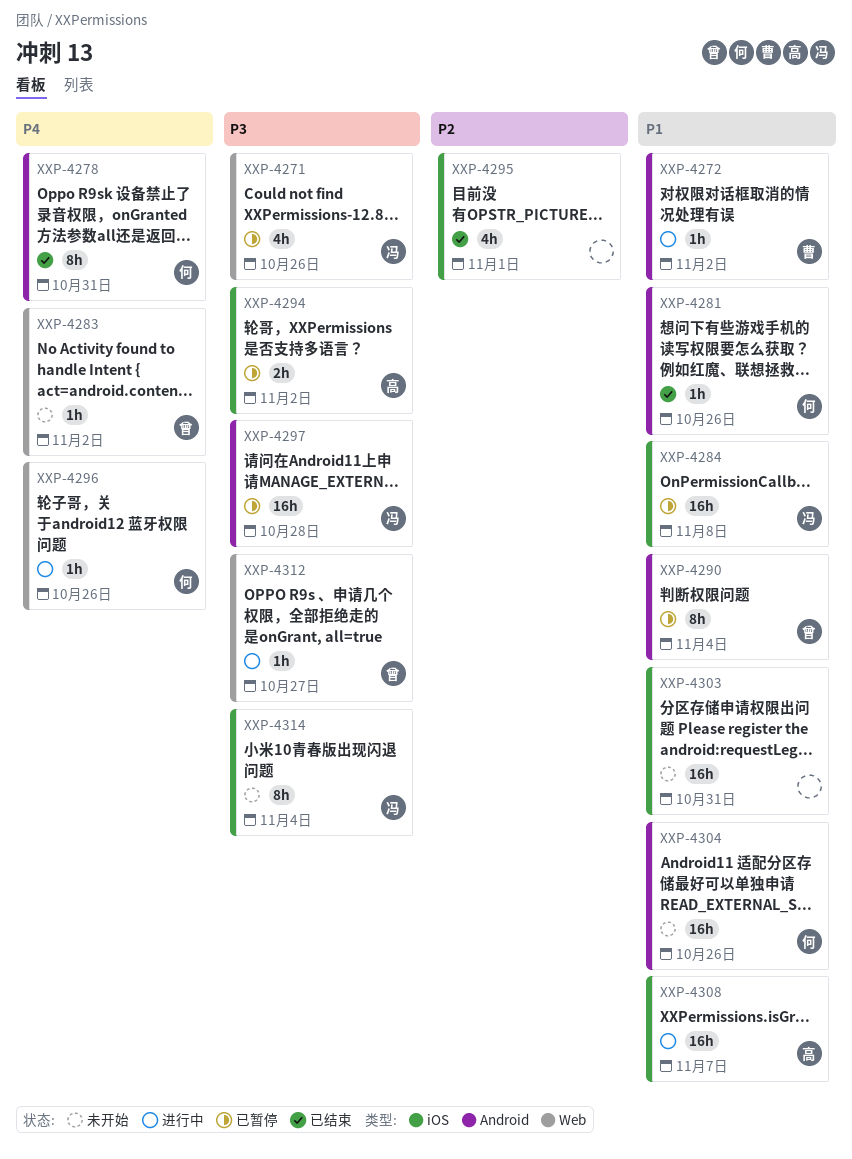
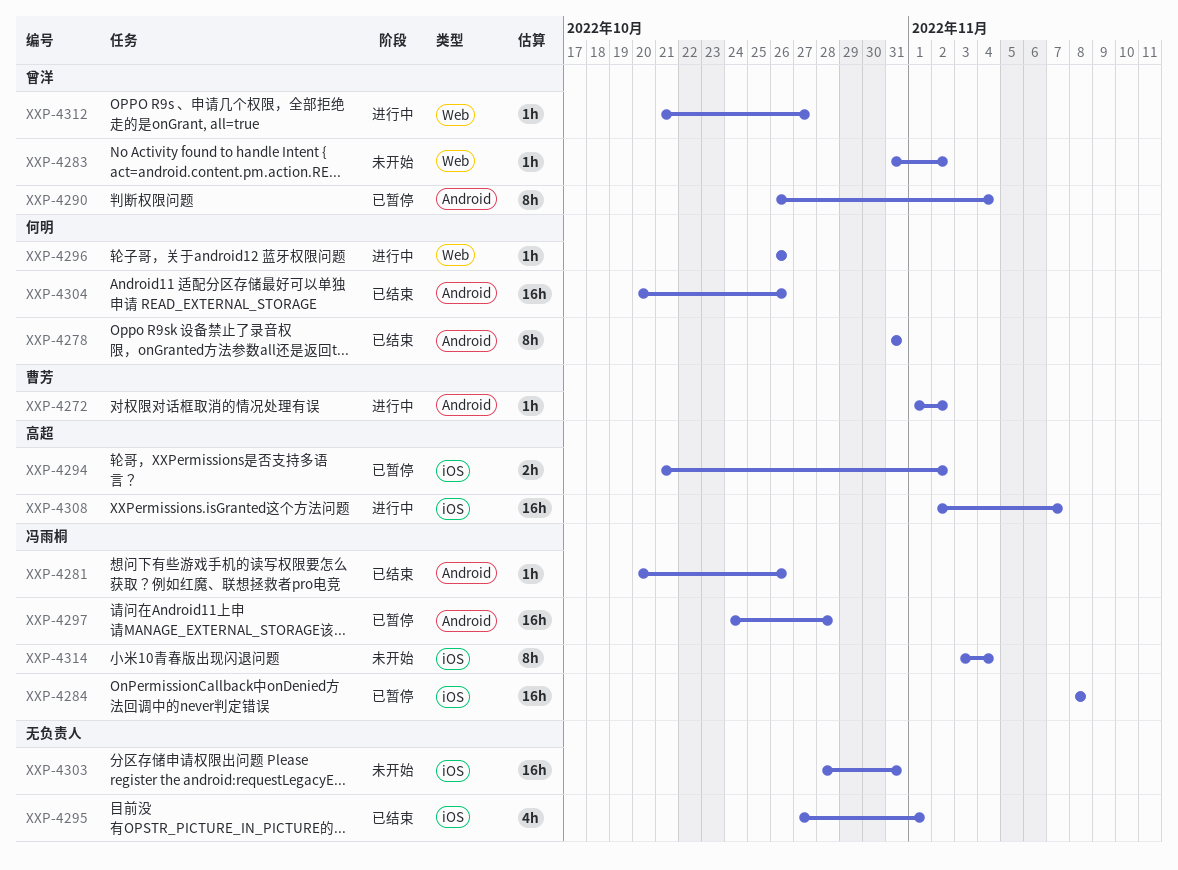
XXP-4271: present -> none
XXP-4281, owner: 何明 -> 冯雨桐
XXP-4304, status: 未开始 -> 已结束

